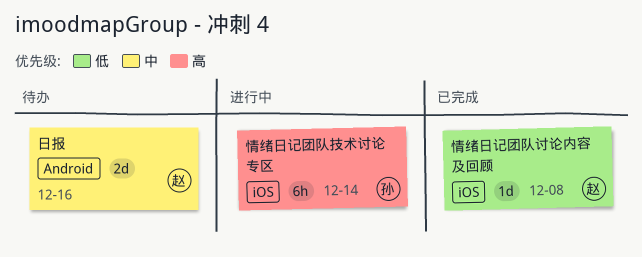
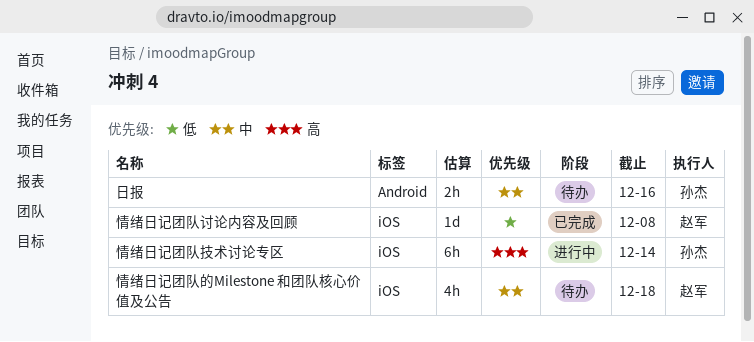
情绪日记团队的Milestone 和团队核心价值及公告: none -> present
日报, owner: 赵军 -> 孙杰
日报, estimate: 2d -> 2h

